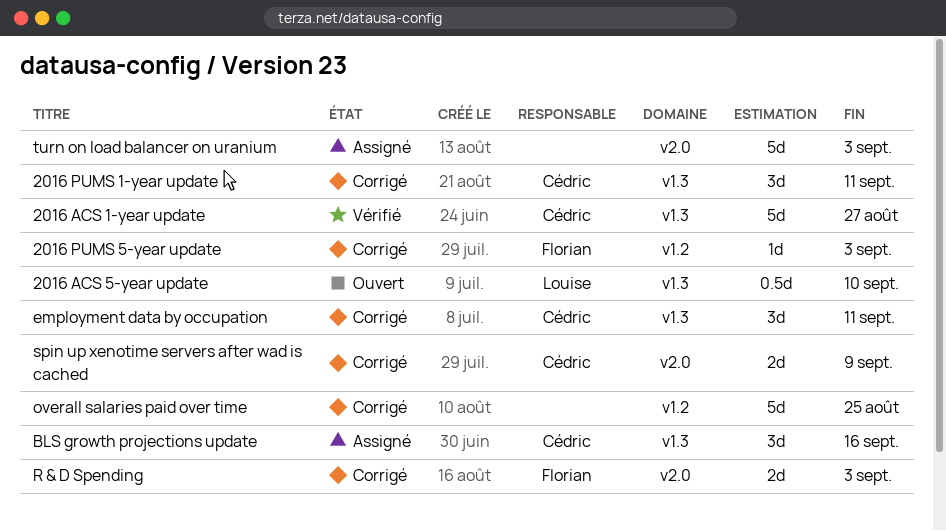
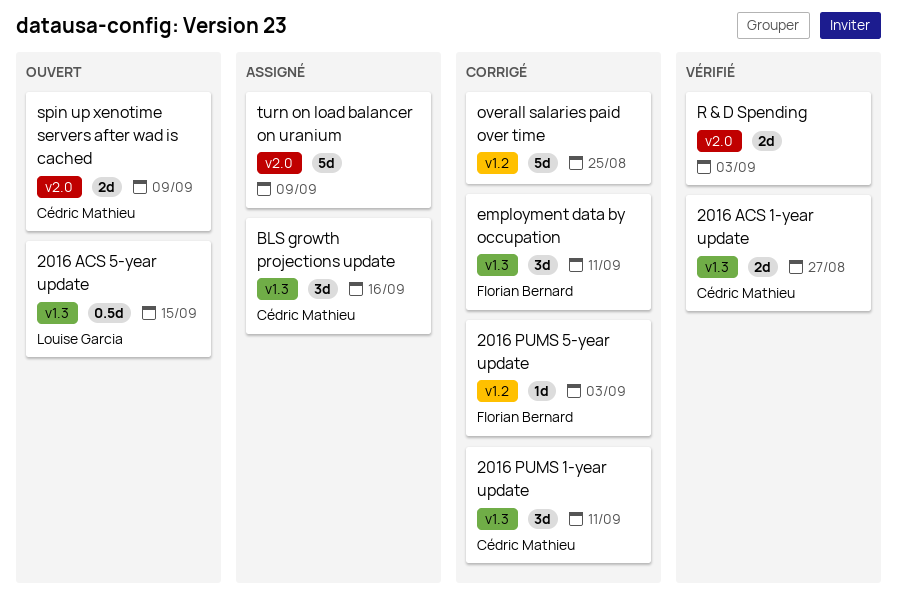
2016 ACS 1-year update, estimate: 5d -> 2d
2016 ACS 5-year update, due: Sep 10 -> Sep 15
employment data by occupation, owner: Cédric Mathieu -> Florian Bernard
R & D Spending, status: Corrigé -> Vérifié
R & D Spending, owner: Florian Bernard -> none
spin up xenotime servers after wad is cached, status: Corrigé -> Ouvert
turn on load balancer on uranium, due: Sep 3 -> Sep 9

